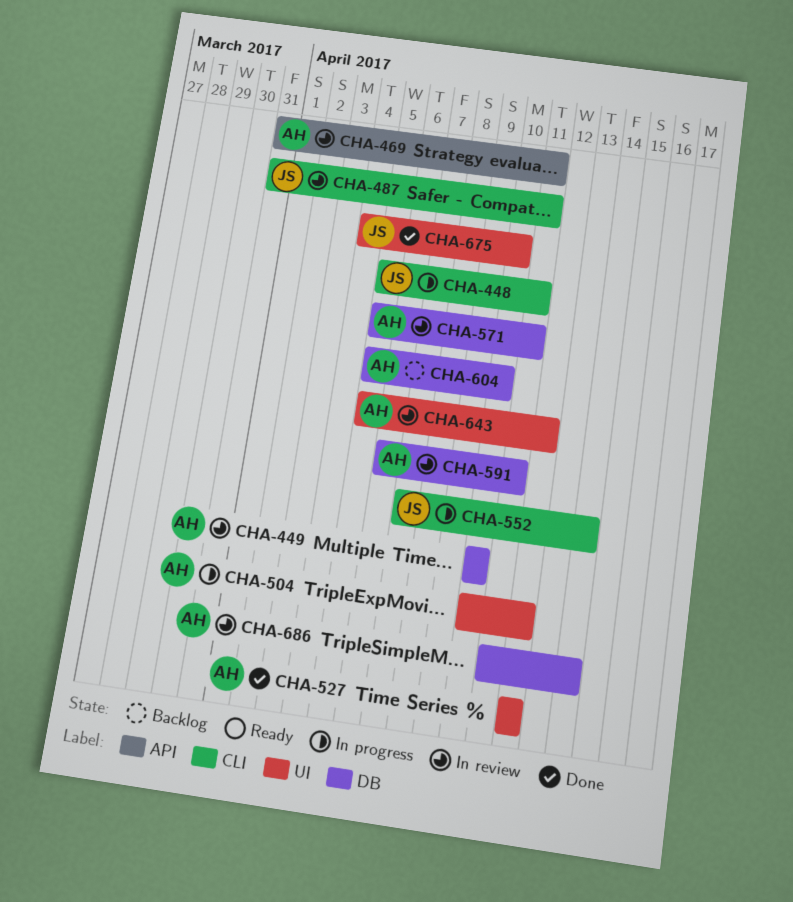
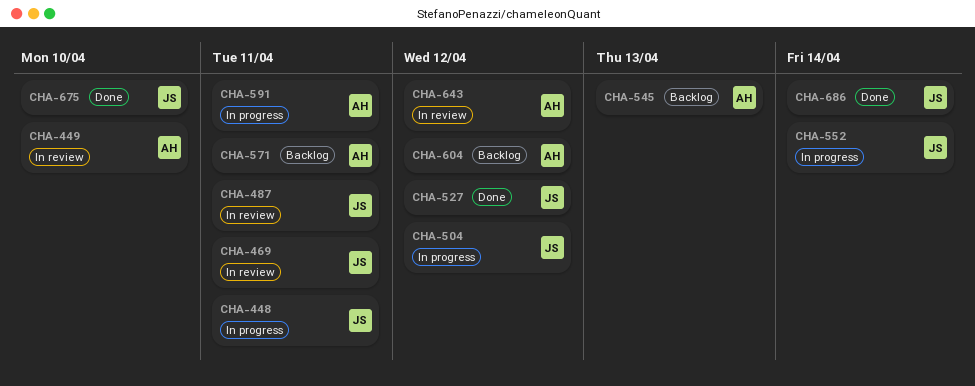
CHA-469, owner: AH -> JS
CHA-504, owner: AH -> JS
CHA-527, owner: AH -> JS
CHA-545: none -> present
CHA-571, status: In review -> Backlog
CHA-591, status: In review -> In progress
CHA-604, due: Apr 10 -> Apr 12
CHA-686, status: In review -> Done
CHA-686, owner: AH -> JS

